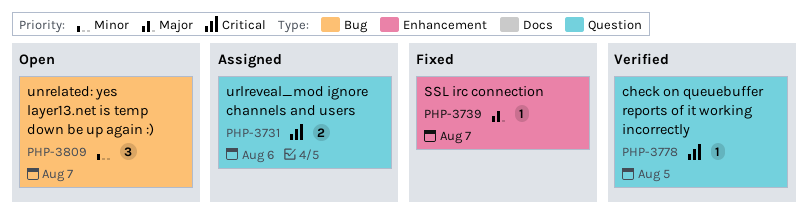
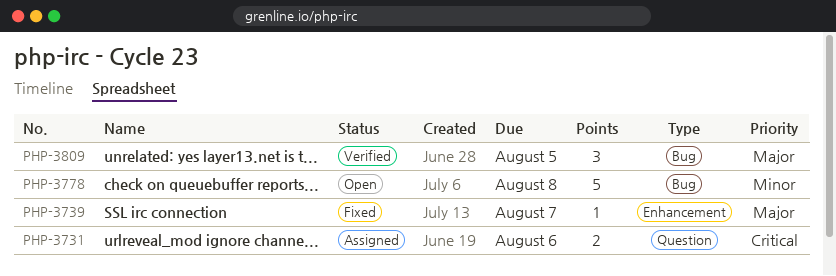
PHP-3778, status: Verified -> Open
PHP-3778, priority: Critical -> Minor
PHP-3778, label: Question -> Bug
PHP-3778, estimate: 1 -> 5
PHP-3778, due: Aug 5 -> Aug 8
PHP-3809, status: Open -> Verified
PHP-3809, priority: Minor -> Major
PHP-3809, due: Aug 7 -> Aug 5

